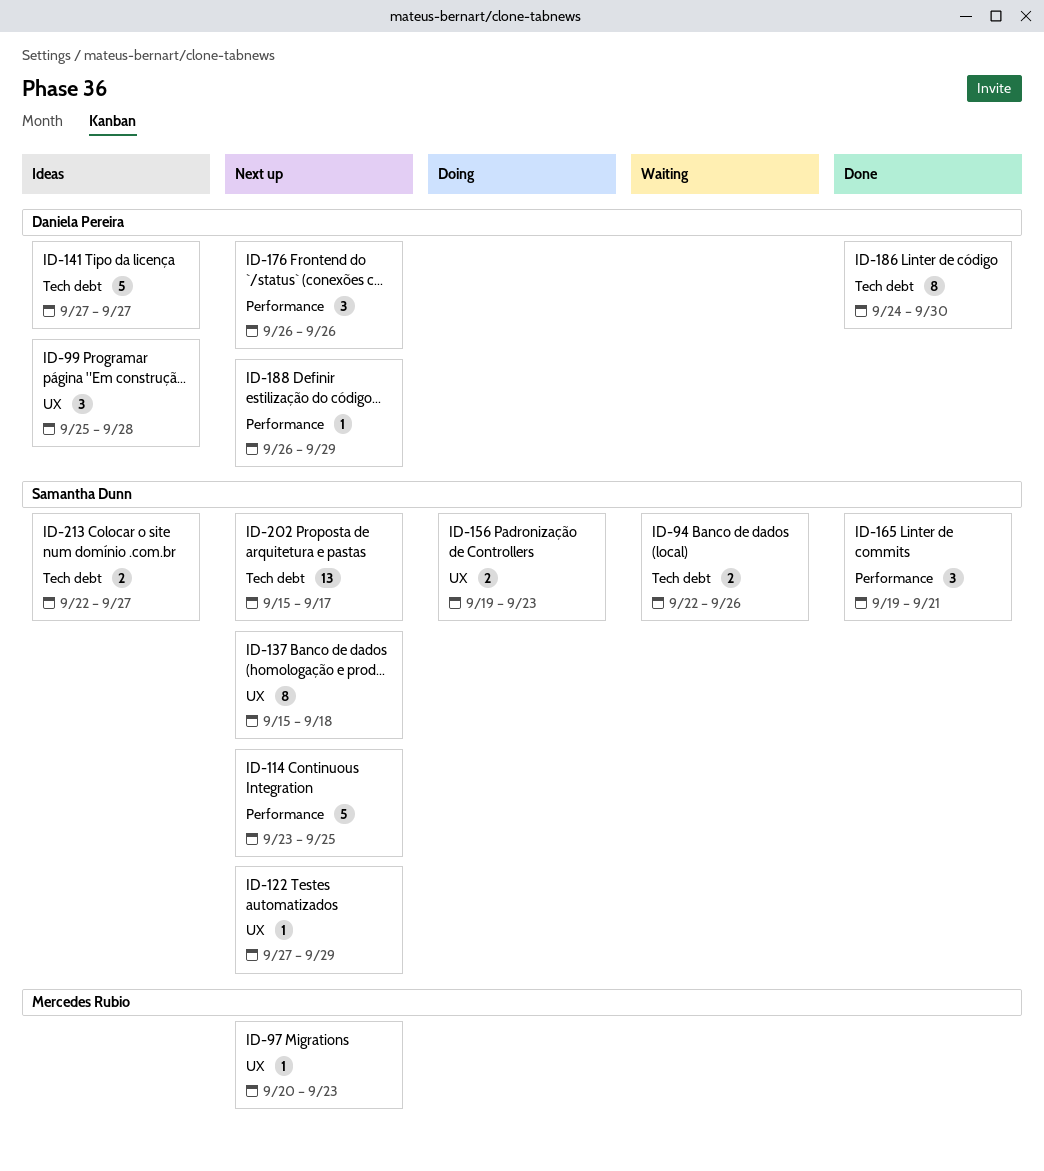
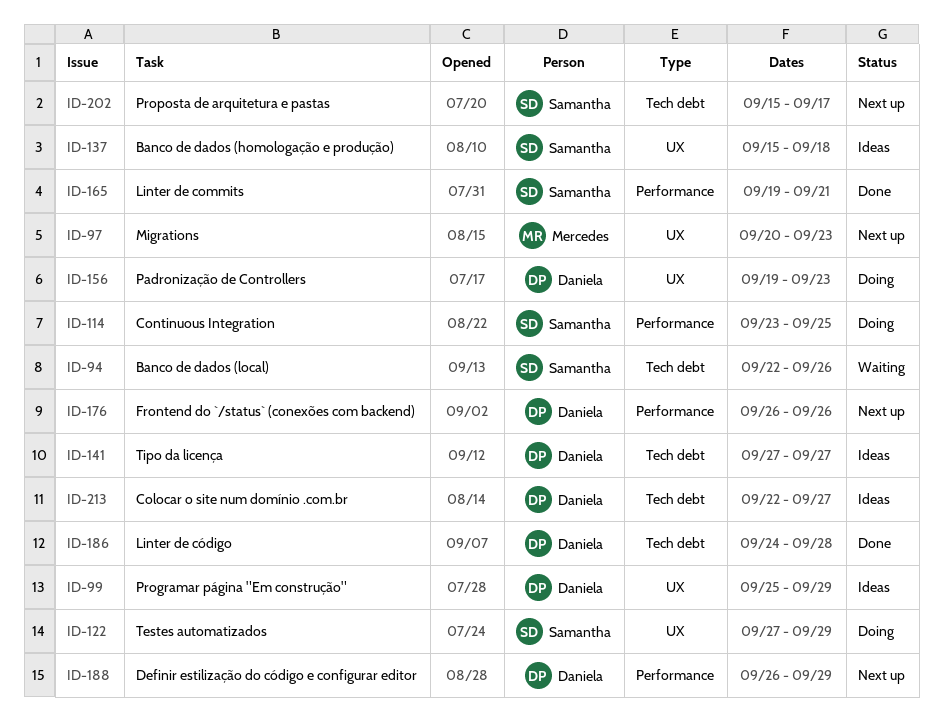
ID-99, due: Sep 28 -> Sep 29
ID-114, status: Next up -> Doing
ID-122, status: Next up -> Doing
ID-137, status: Next up -> Ideas
ID-156, owner: Samantha Dunn -> Daniela Pereira
ID-186, due: Sep 30 -> Sep 28
ID-213, owner: Samantha Dunn -> Daniela Pereira

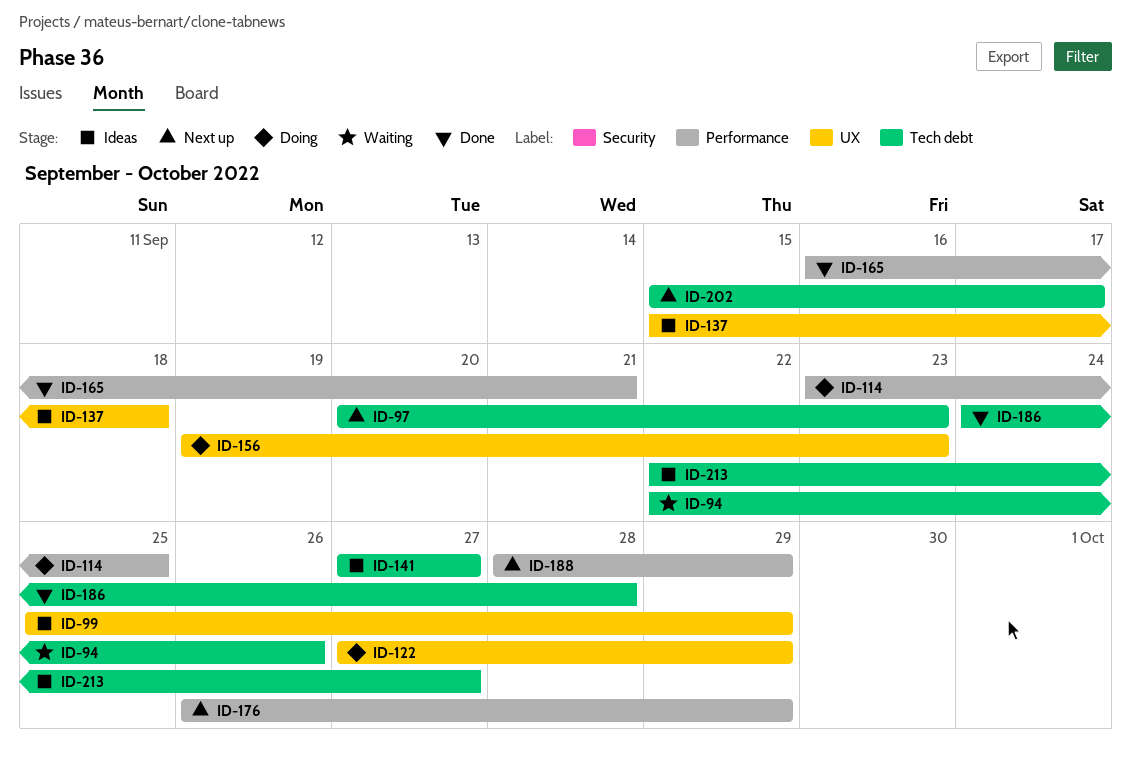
ID-97, label: UX -> Tech debt
ID-165, start: Sep 19 -> Sep 16
ID-176, due: Sep 26 -> Sep 29
ID-188, start: Sep 26 -> Sep 28

